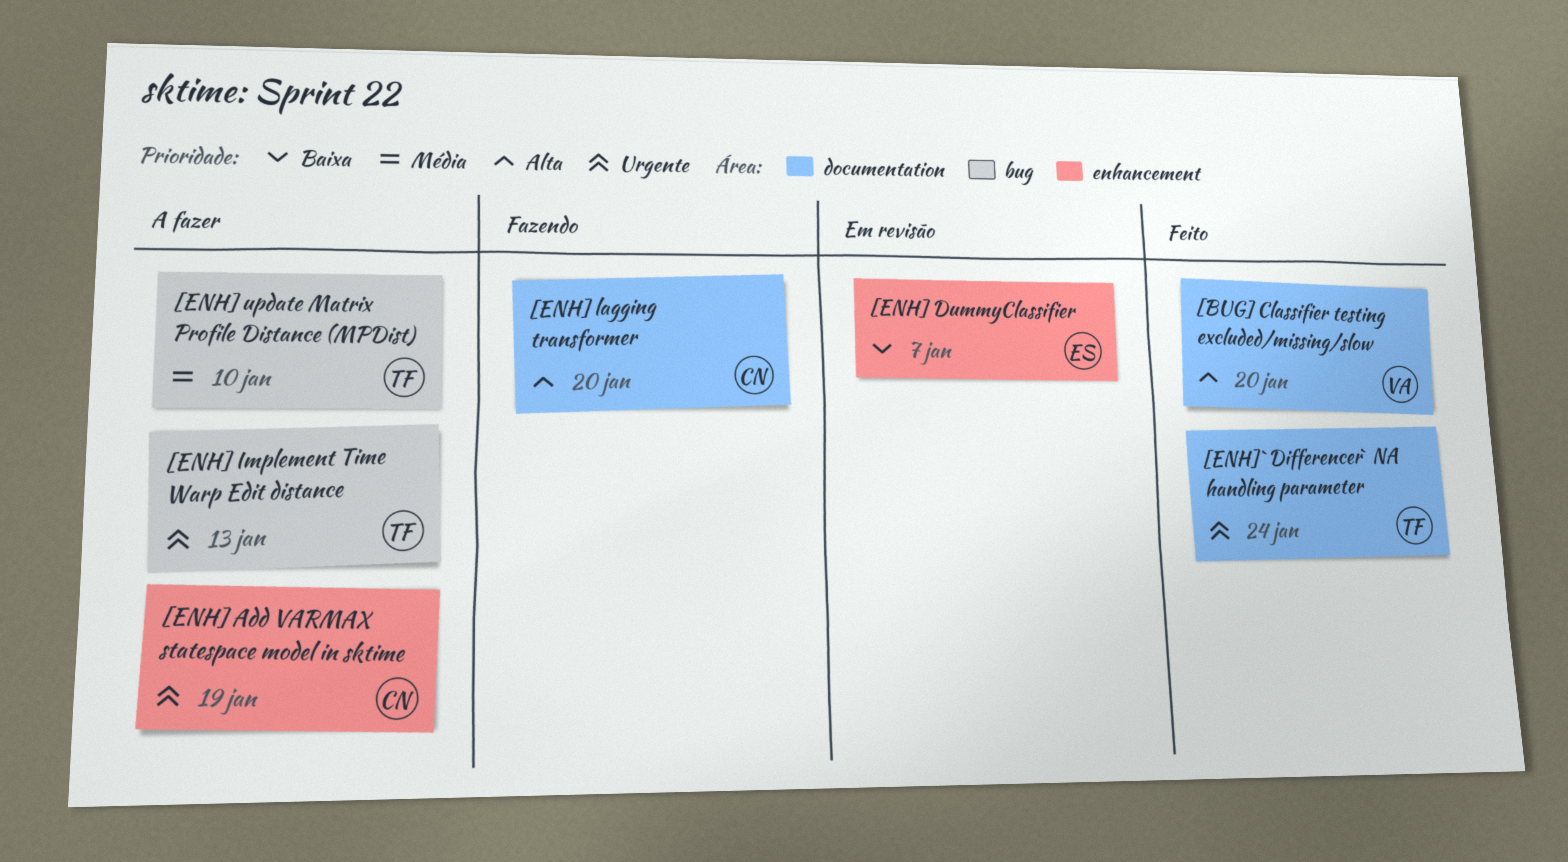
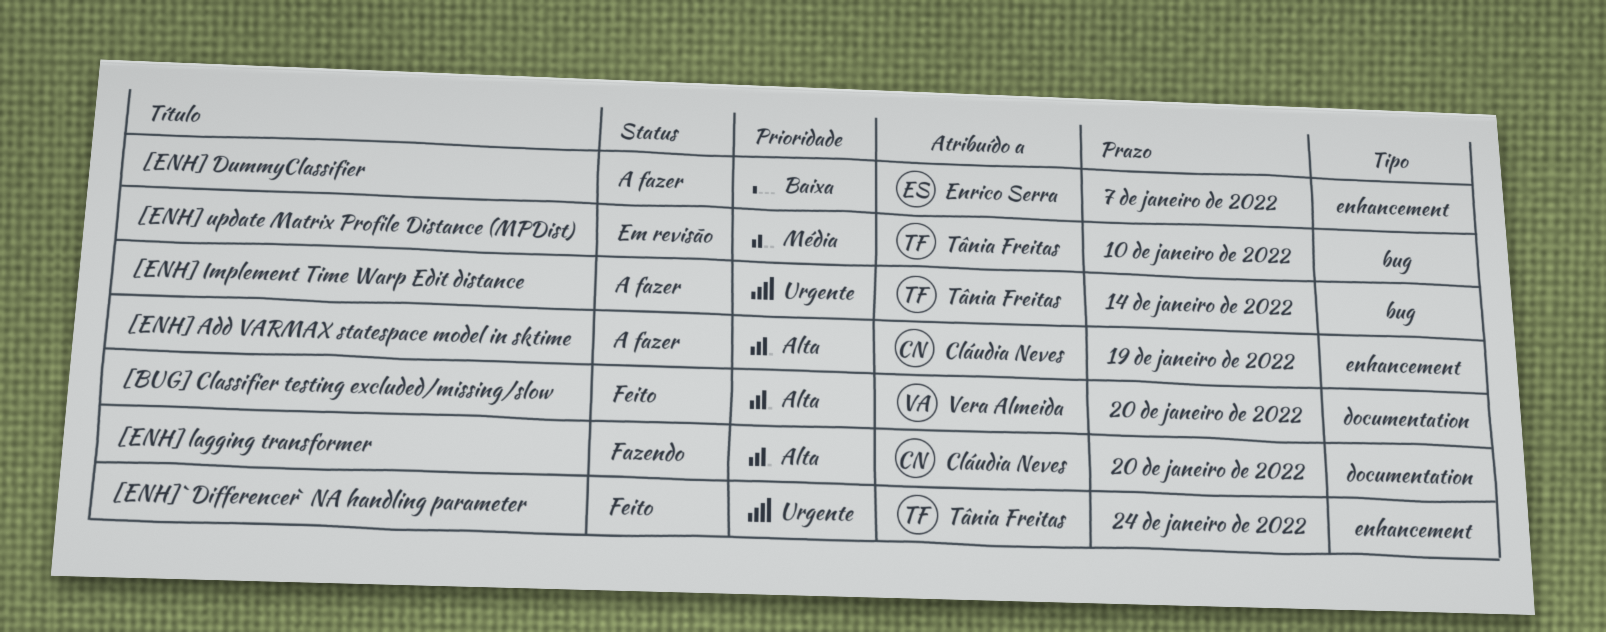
[ENH] `Differencer` NA handling parameter, label: documentation -> enhancement
[ENH] Add VARMAX statespace model in sktime, priority: Urgente -> Alta
[ENH] DummyClassifier, status: Em revisão -> A fazer
[ENH] Implement Time Warp Edit distance, due: Jan 13 -> Jan 14
[ENH] update Matrix Profile Distance (MPDist), status: A fazer -> Em revisão

